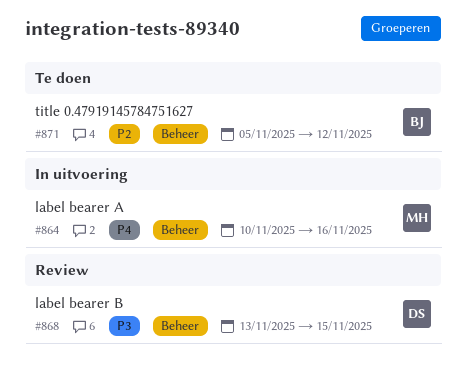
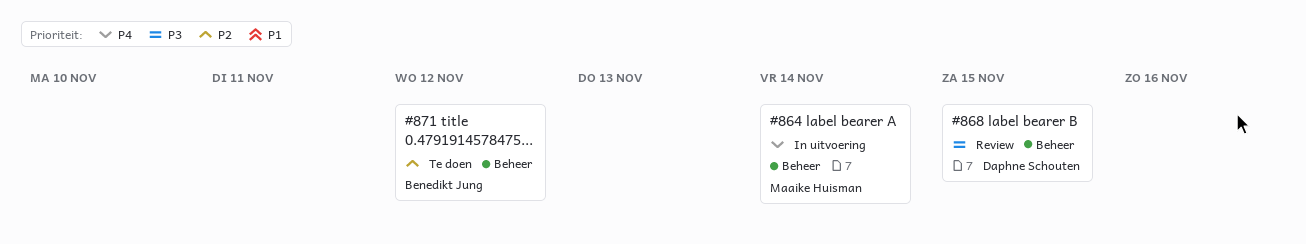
#864, due: Nov 16 -> Nov 14

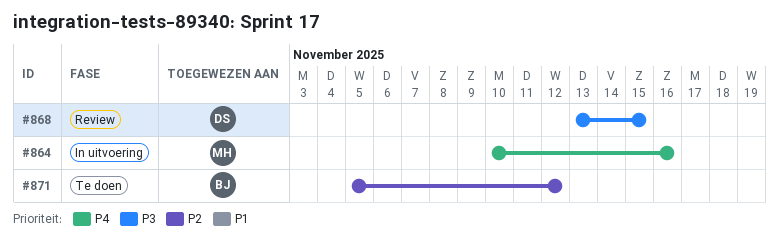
#864, due: Nov 14 -> Nov 16

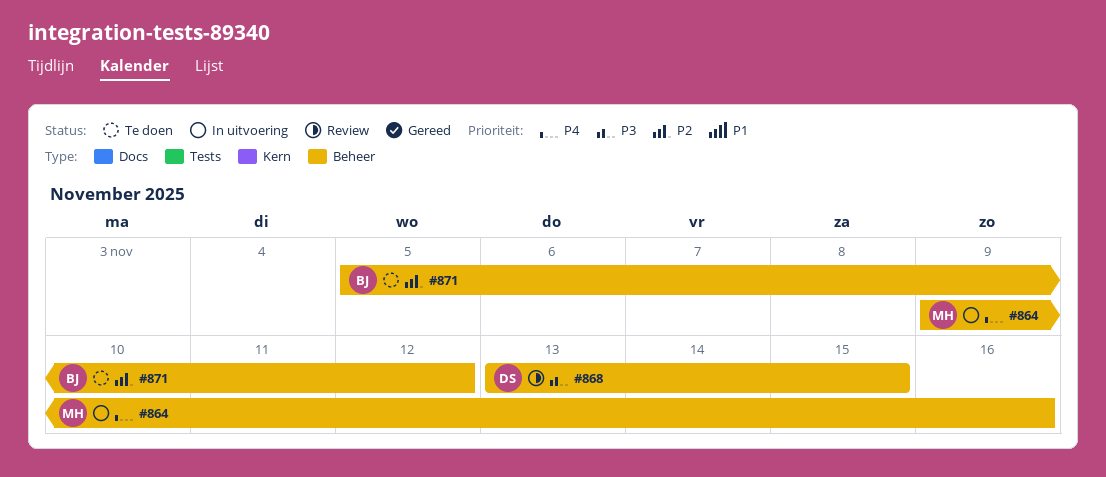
#864, start: Nov 10 -> Nov 9

